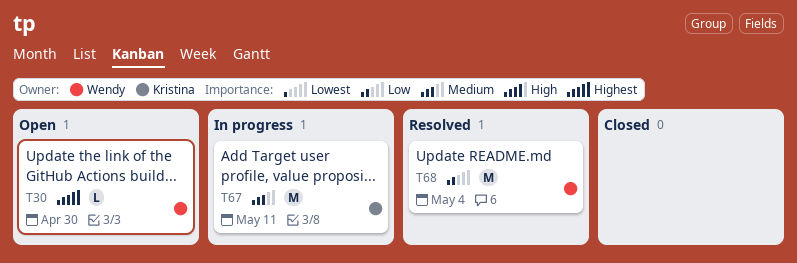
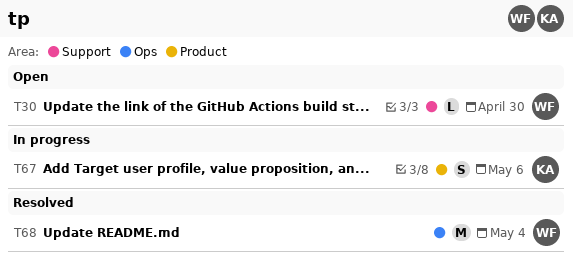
T67, estimate: M -> S
T67, due: May 11 -> May 6

